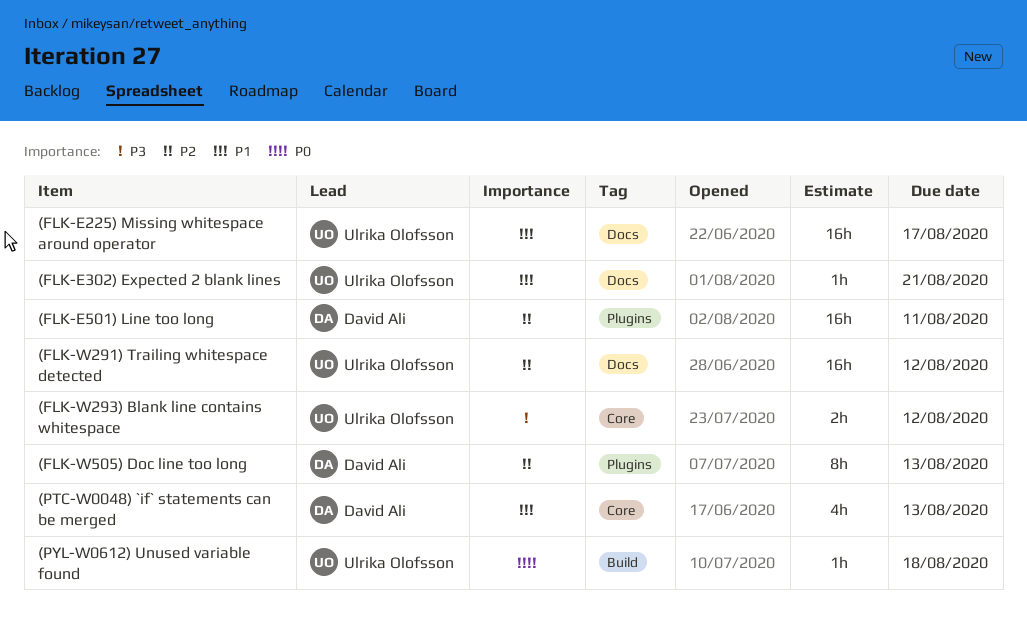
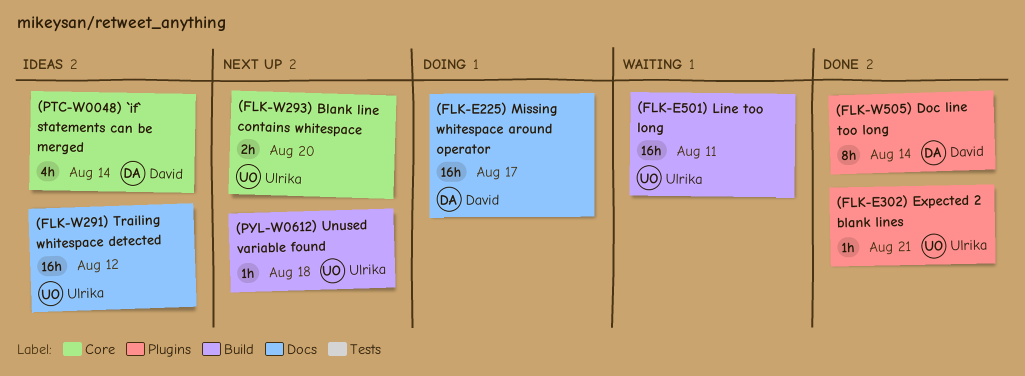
(FLK-E225) Missing whitespace around operator, owner: Ulrika Olofsson -> David Ali
(FLK-E302) Expected 2 blank lines, label: Docs -> Plugins
(FLK-E501) Line too long, owner: David Ali -> Ulrika Olofsson
(FLK-E501) Line too long, label: Plugins -> Build
(FLK-W293) Blank line contains whitespace, due: Aug 12 -> Aug 20
(FLK-W505) Doc line too long, due: Aug 13 -> Aug 14
(PTC-W0048) `if` statements can be merged, due: Aug 13 -> Aug 14

